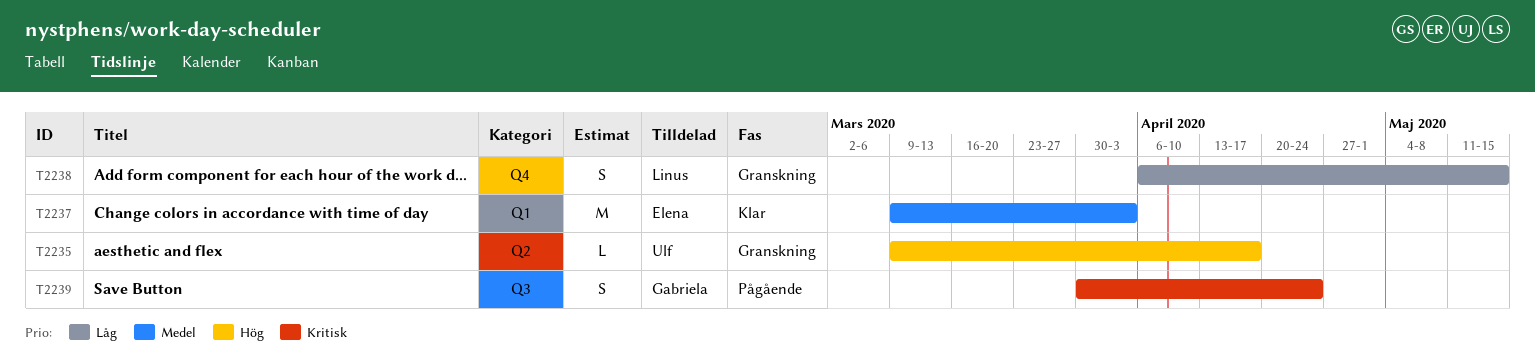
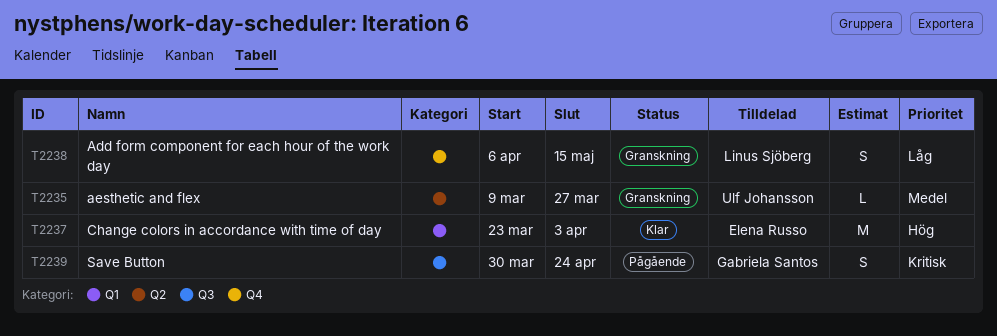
T2235, priority: Hög -> Medel
T2235, due: Apr 17 -> Mar 27
T2237, priority: Medel -> Hög
T2237, start: Mar 9 -> Mar 23

